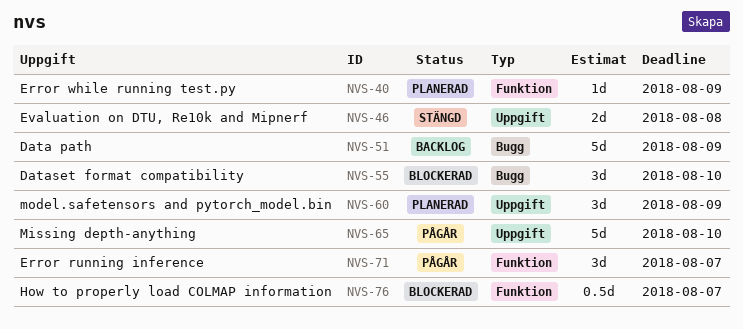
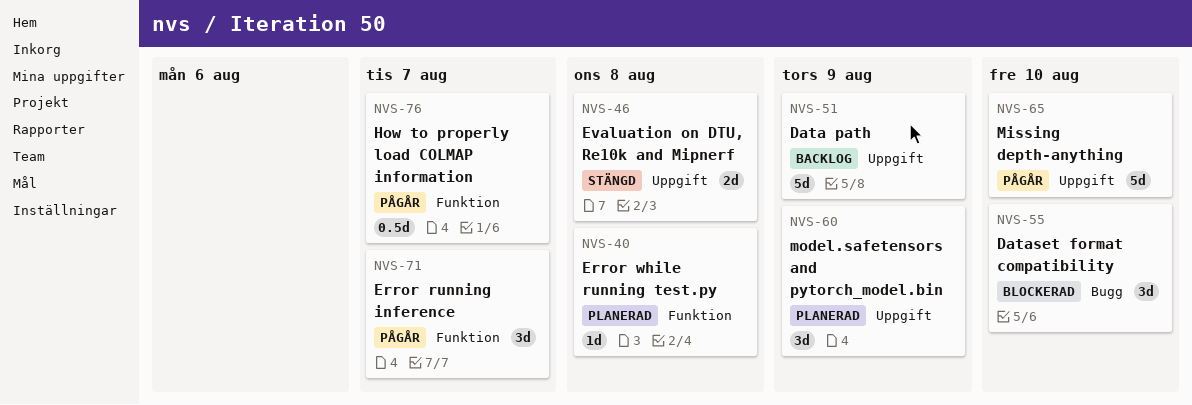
NVS-40, due: Aug 9 -> Aug 8
NVS-51, label: Bugg -> Uppgift
NVS-76, status: Blockerad -> Pågår

